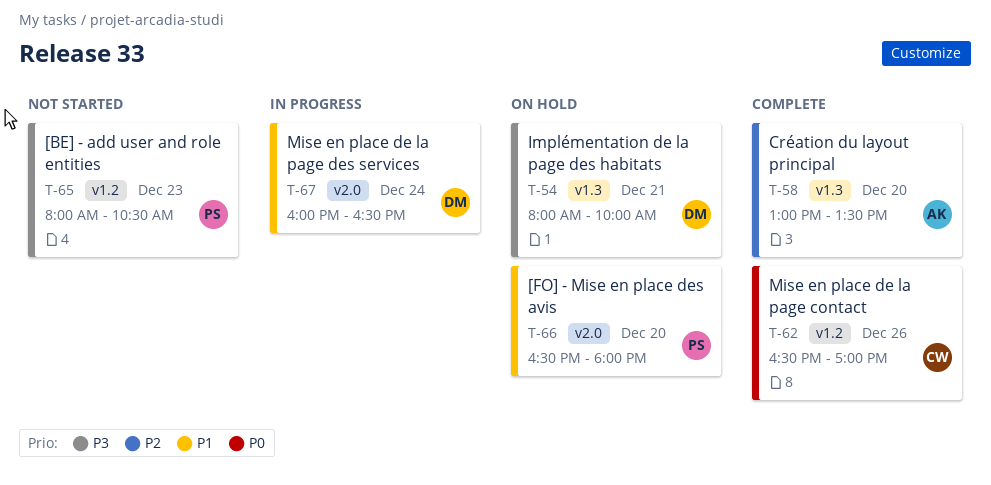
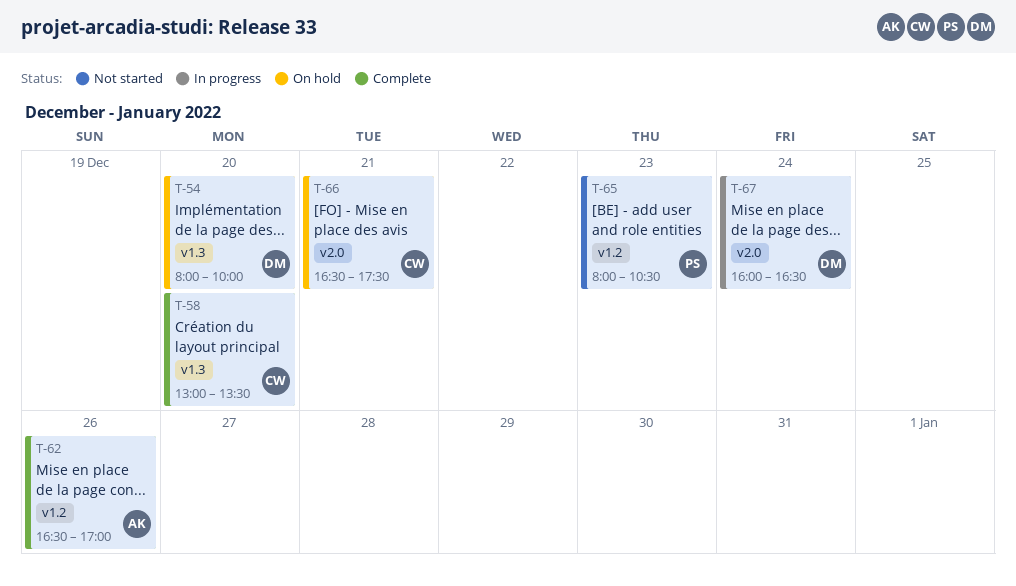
T-54, day: Dec 21 -> Dec 20
T-58, owner: AK -> CW
T-62, owner: CW -> AK
T-66, owner: PS -> CW
T-66, day: Dec 20 -> Dec 21
T-66, ends: 18:00 -> 17:30

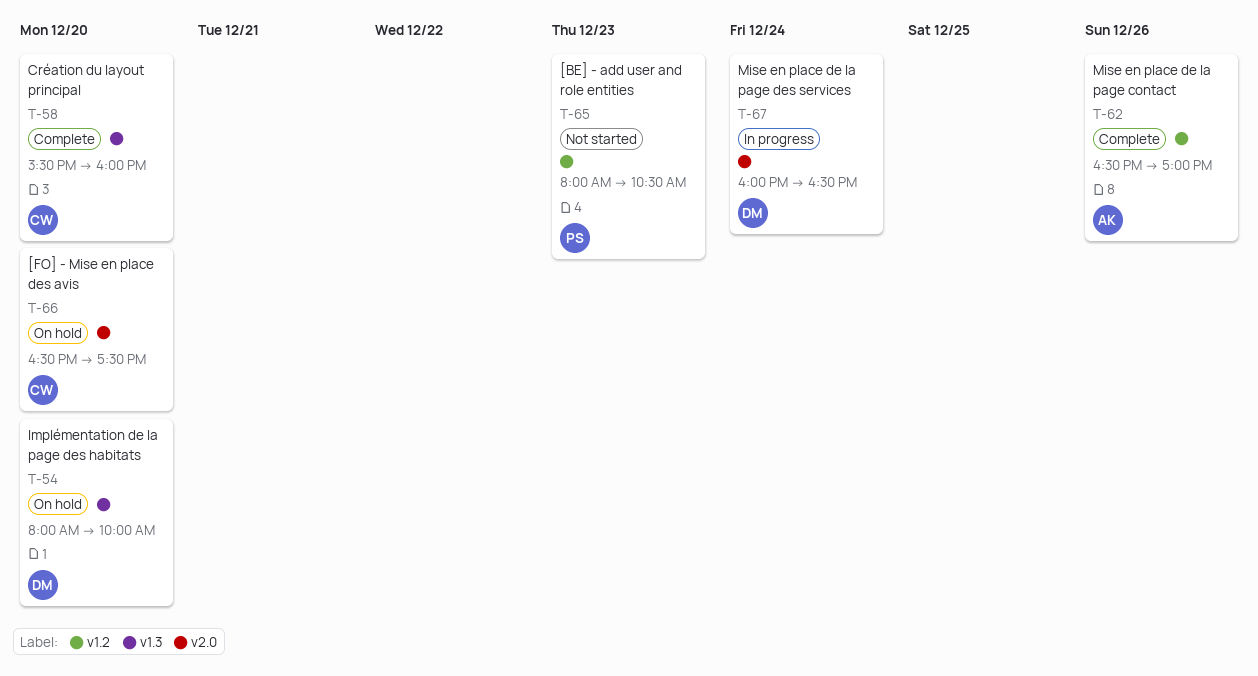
T-58, begins: 13:00 -> 15:30
T-58, ends: 13:30 -> 16:00
T-66, day: Dec 21 -> Dec 20

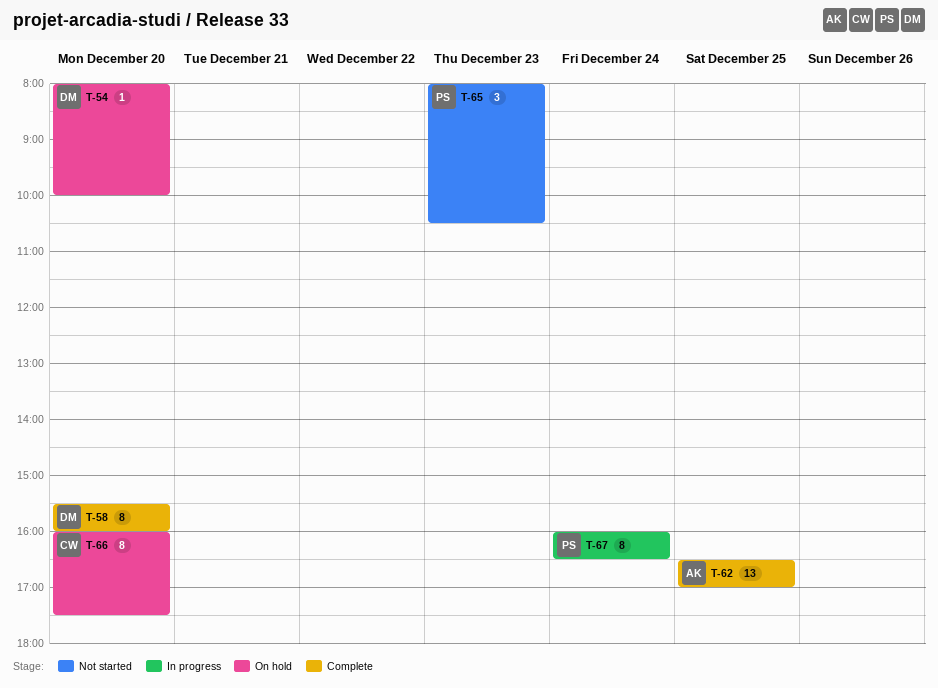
T-58, owner: CW -> DM
T-62, day: Dec 26 -> Dec 25
T-66, begins: 16:30 -> 16:00
T-67, owner: DM -> PS

